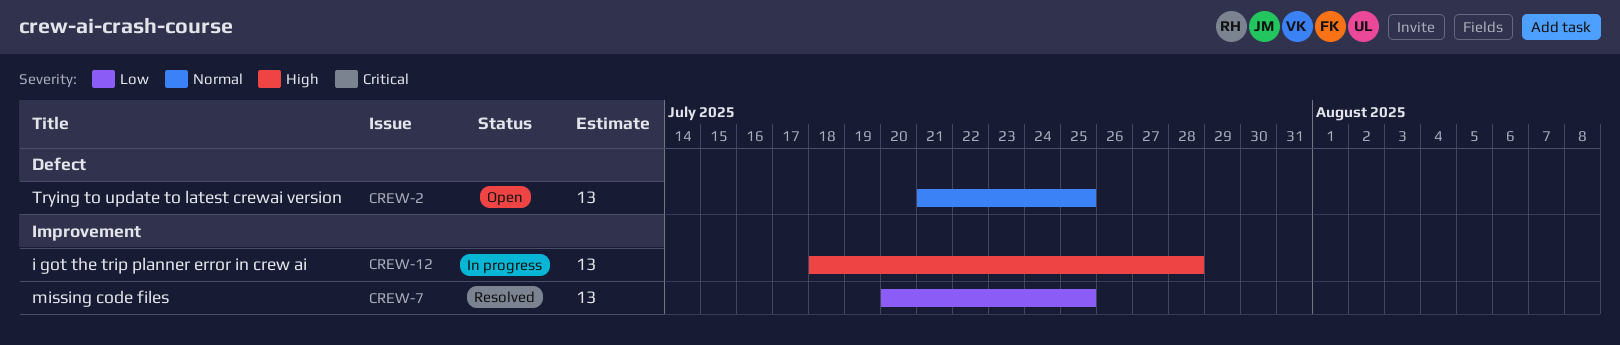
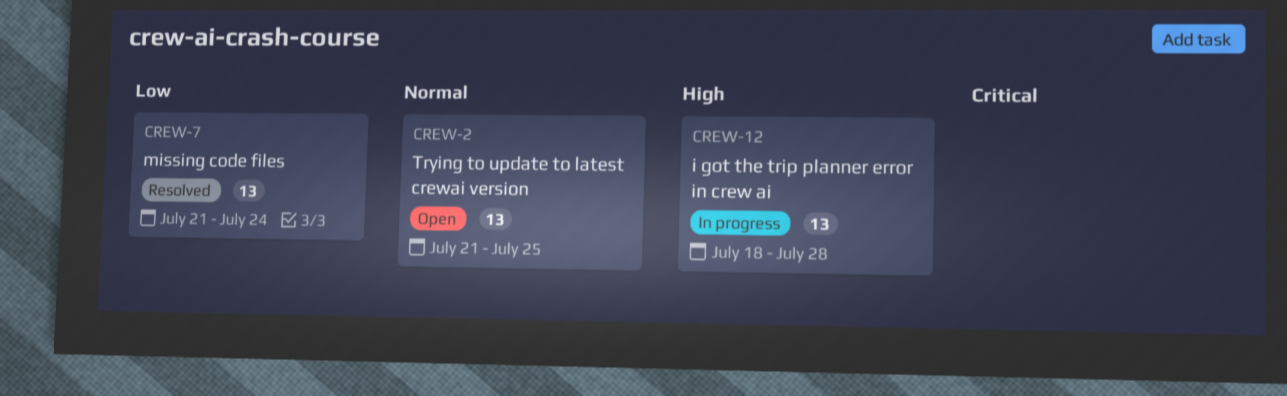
CREW-7, start: Jul 20 -> Jul 21
CREW-7, due: Jul 25 -> Jul 24

